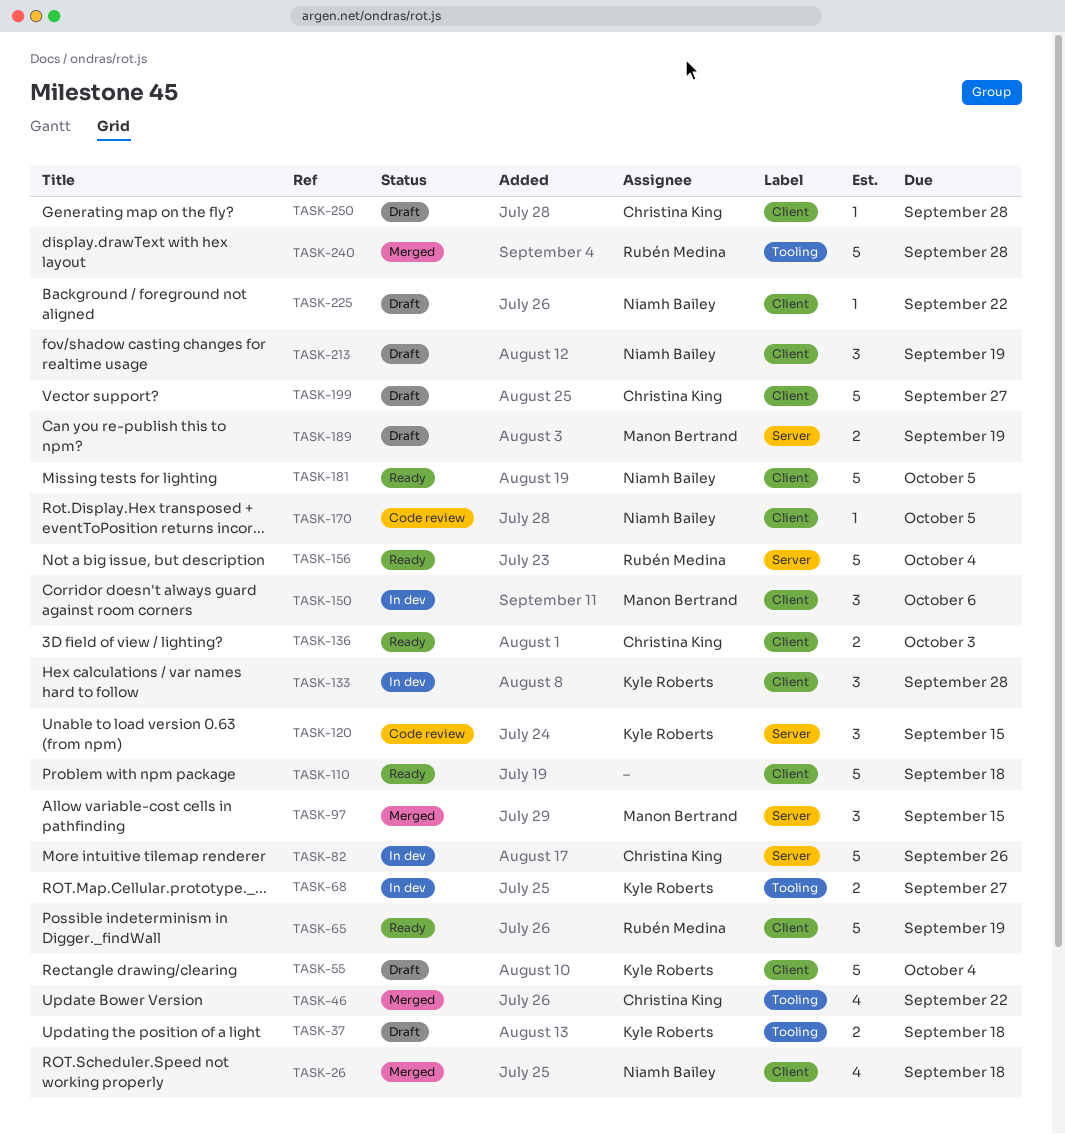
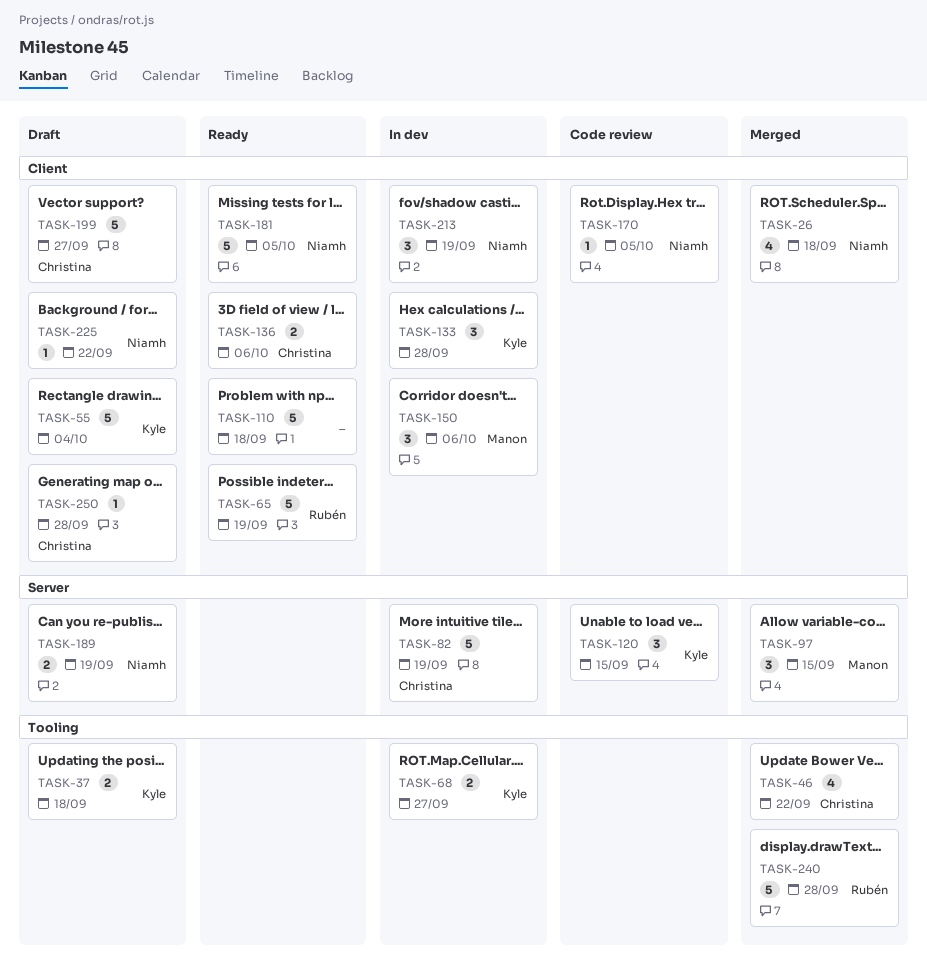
TASK-82, due: Sep 26 -> Sep 19
TASK-136, due: Oct 3 -> Oct 6
TASK-156: present -> none
TASK-189, owner: Manon Bertrand -> Niamh Bailey
TASK-213, status: Draft -> In dev

